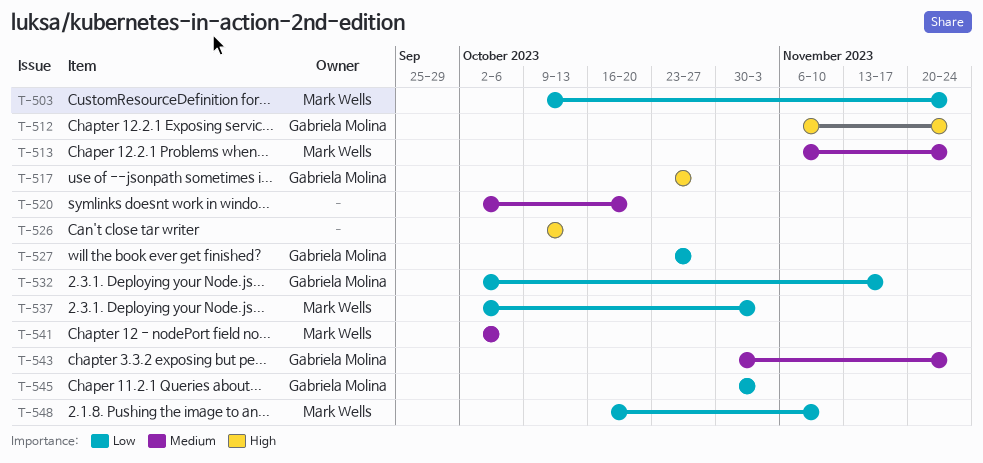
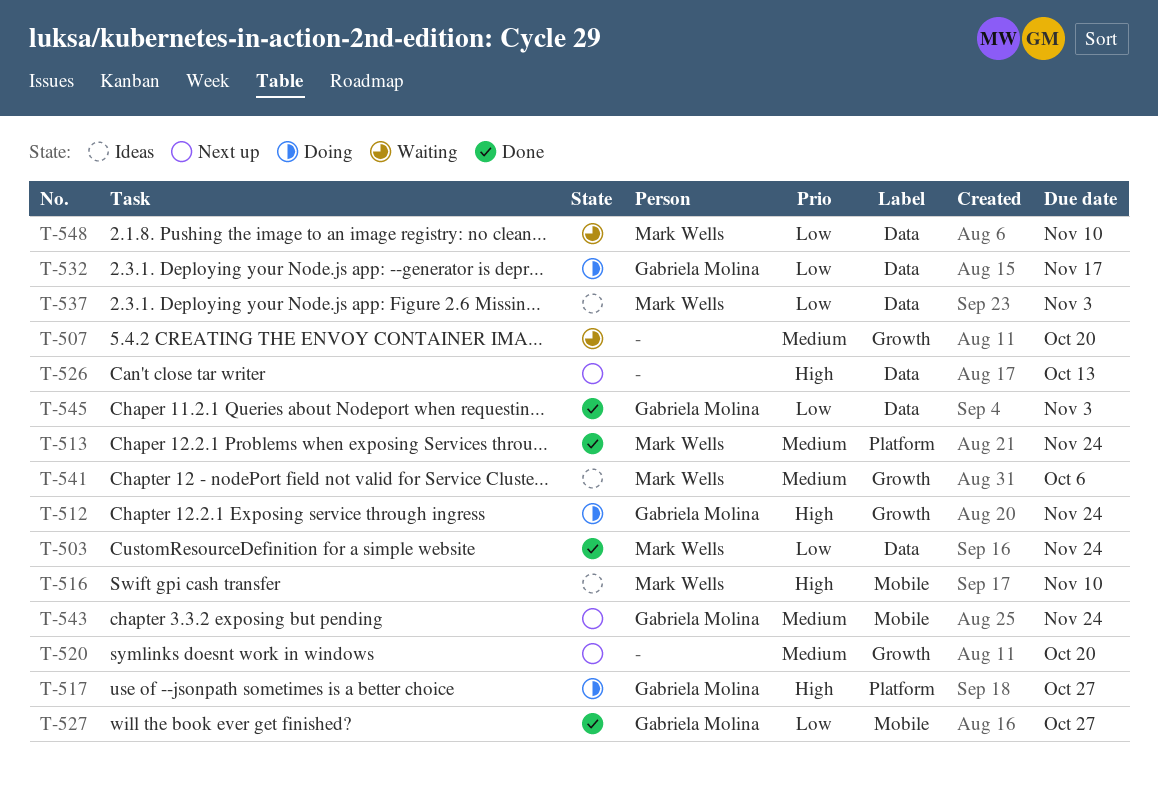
T-507: none -> present
T-516: none -> present

